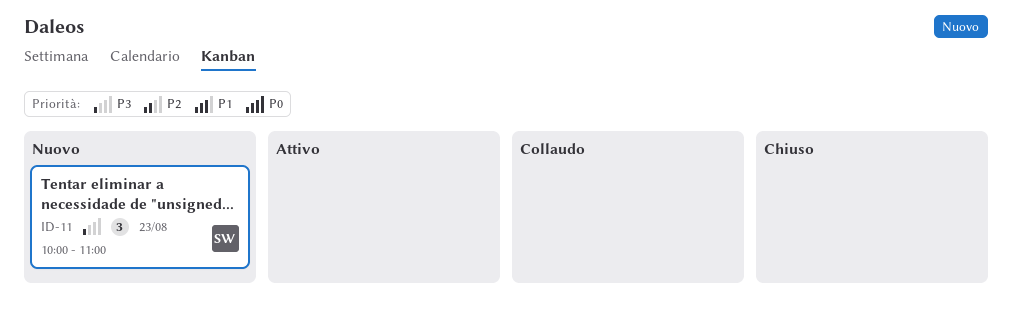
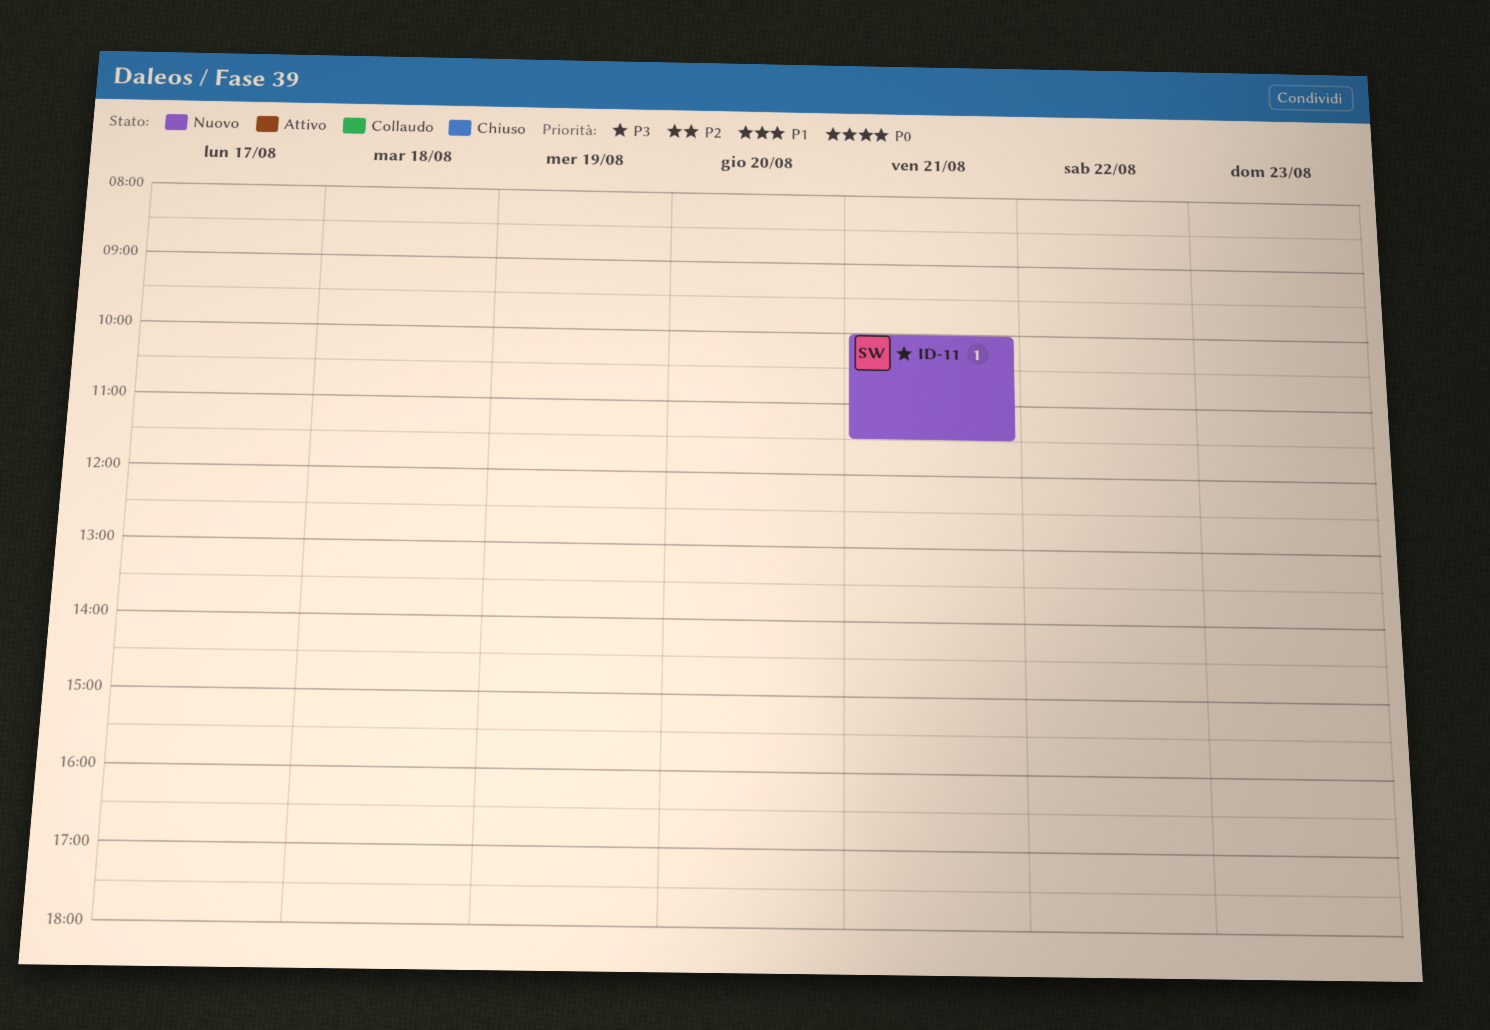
ID-11, estimate: 3 -> 1
ID-11, day: Aug 23 -> Aug 21
ID-11, ends: 11:00 -> 11:30

